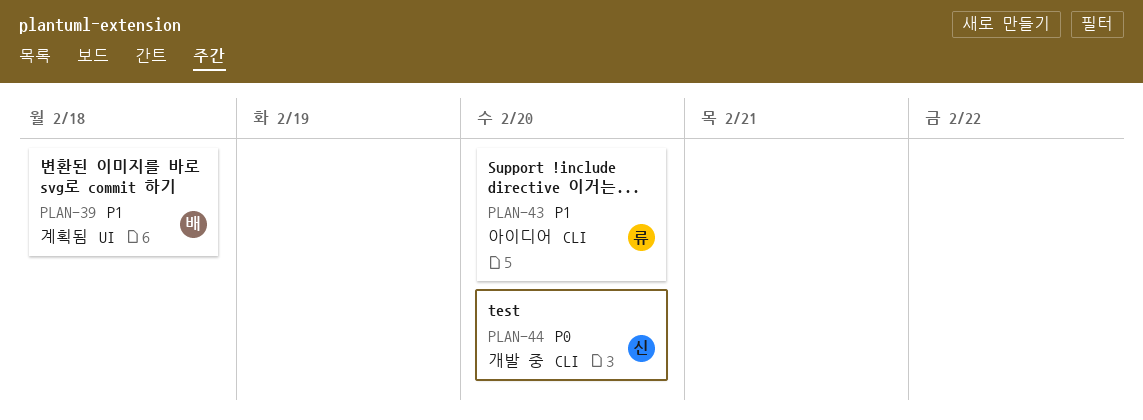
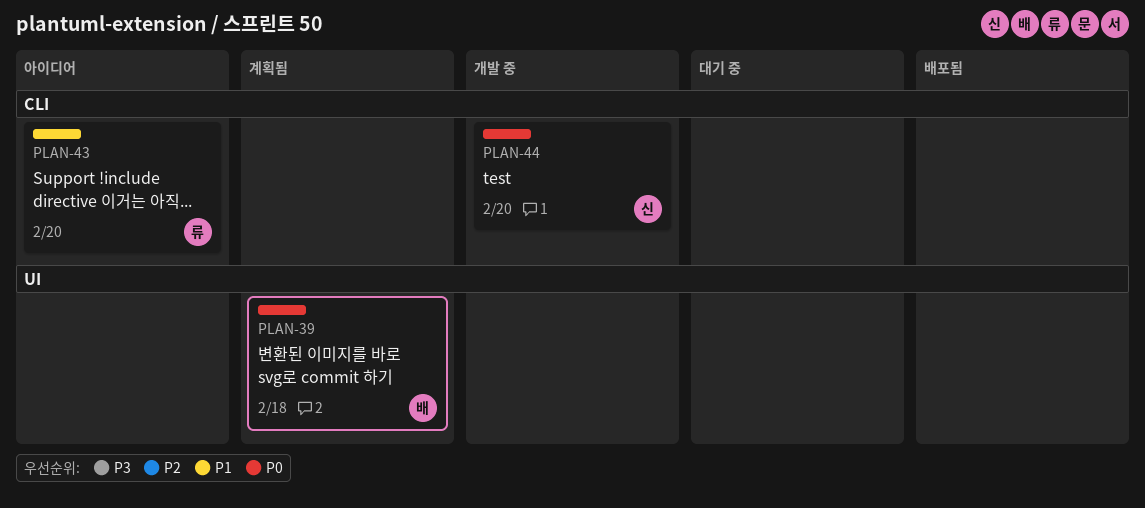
PLAN-39, priority: P1 -> P0

